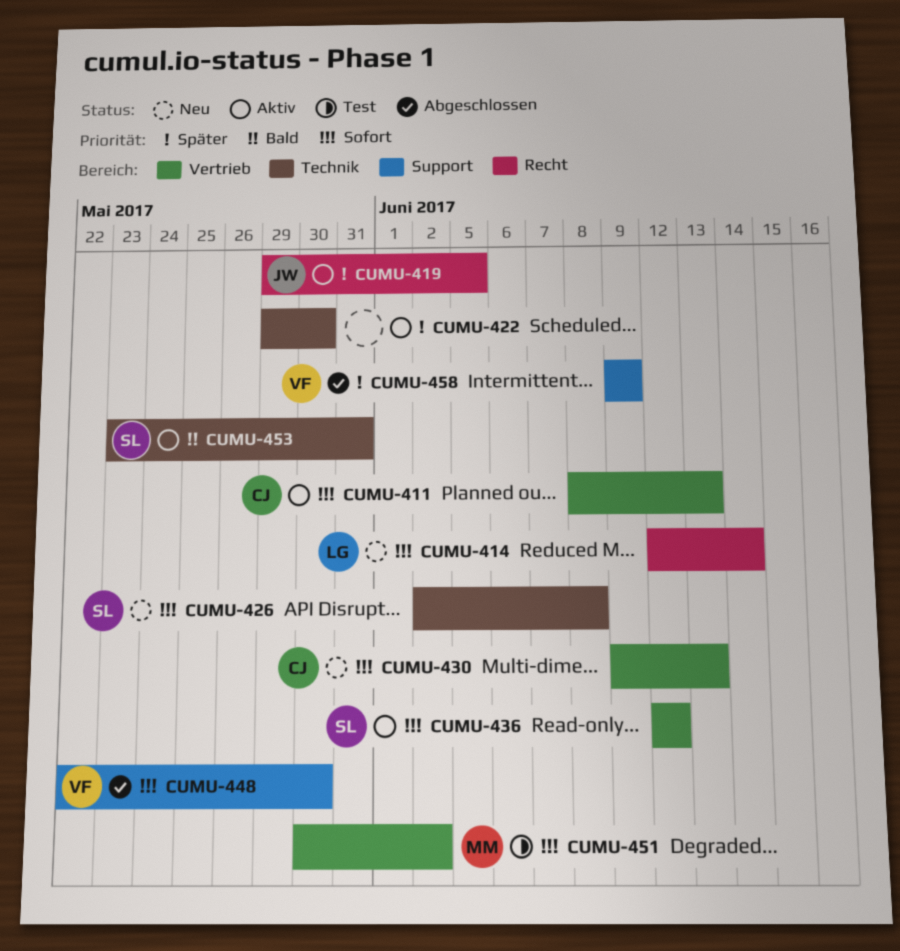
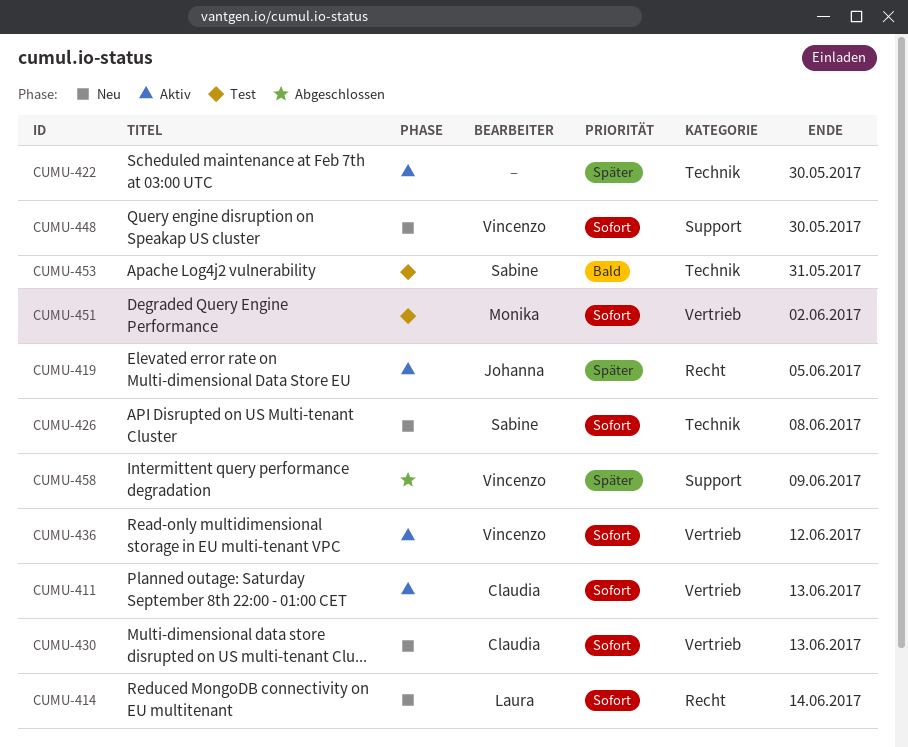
CUMU-436, owner: Sabine -> Vincenzo
CUMU-448, status: Abgeschlossen -> Neu
CUMU-453, status: Aktiv -> Test

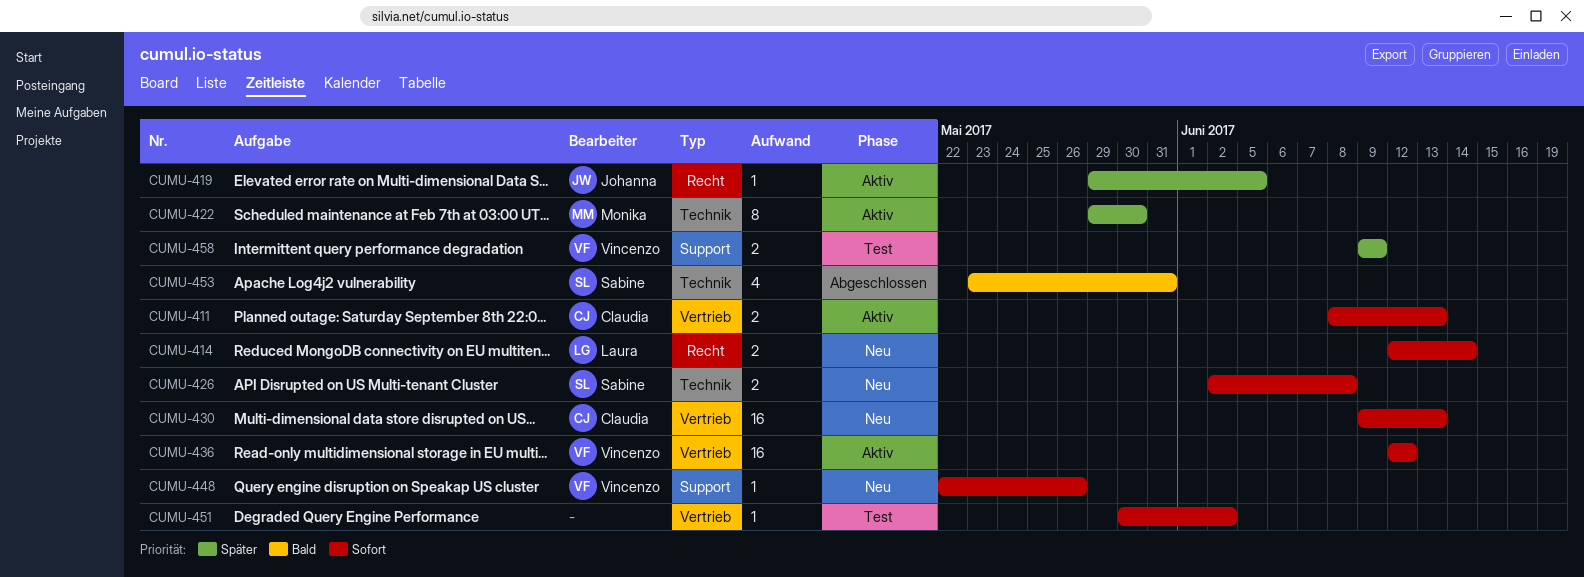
CUMU-422, owner: none -> Monika
CUMU-448, due: May 30 -> May 26
CUMU-451, owner: Monika -> none
CUMU-453, status: Test -> Abgeschlossen
CUMU-458, status: Abgeschlossen -> Test

